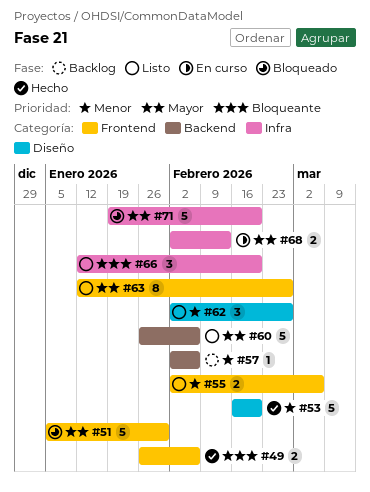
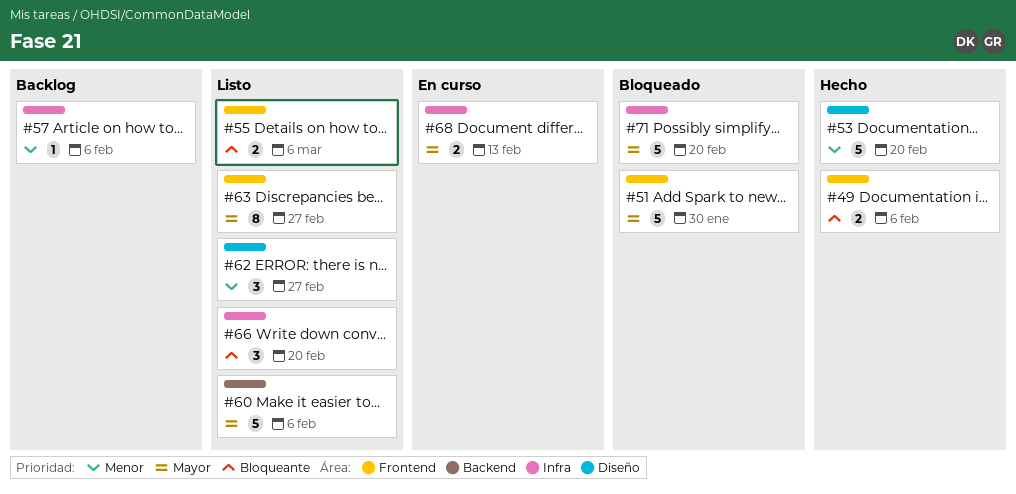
#55, priority: Menor -> Bloqueante
#57, label: Backend -> Infra

